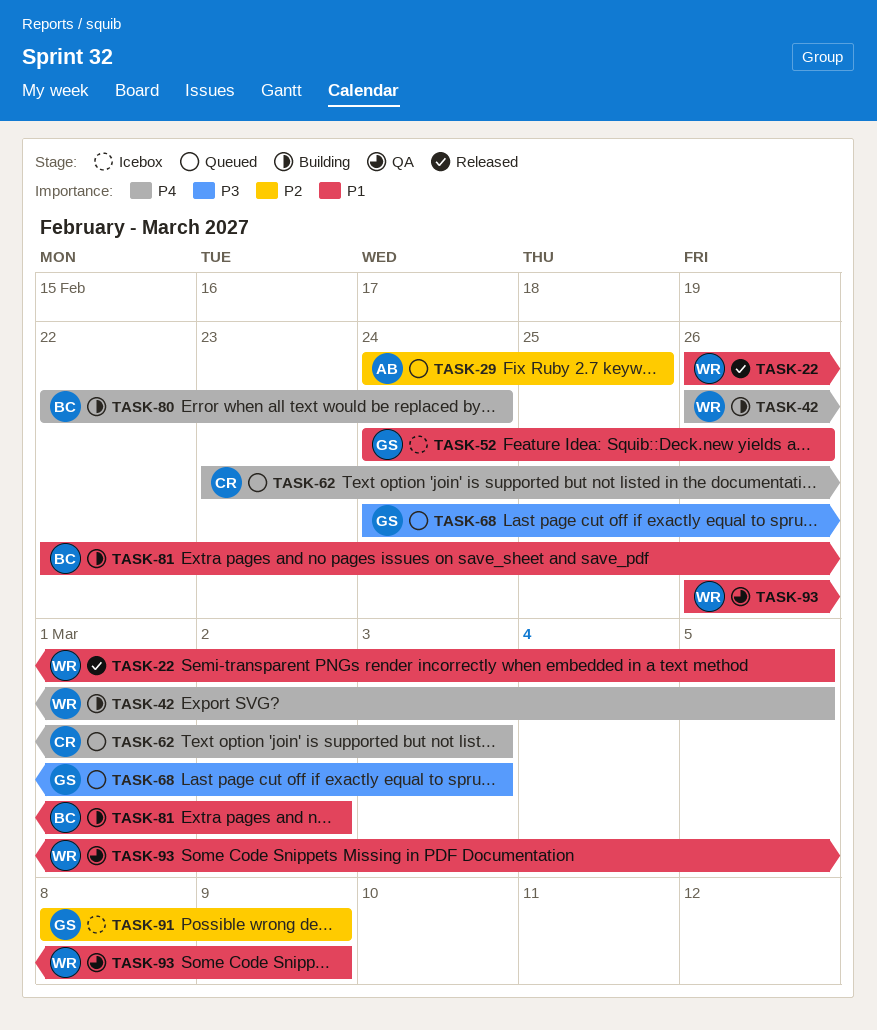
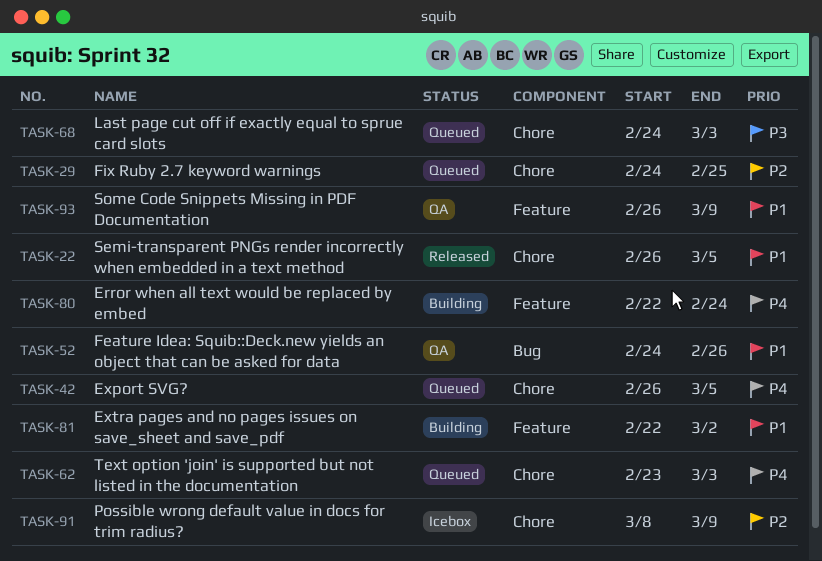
TASK-42, status: Building -> Queued
TASK-52, status: Icebox -> QA

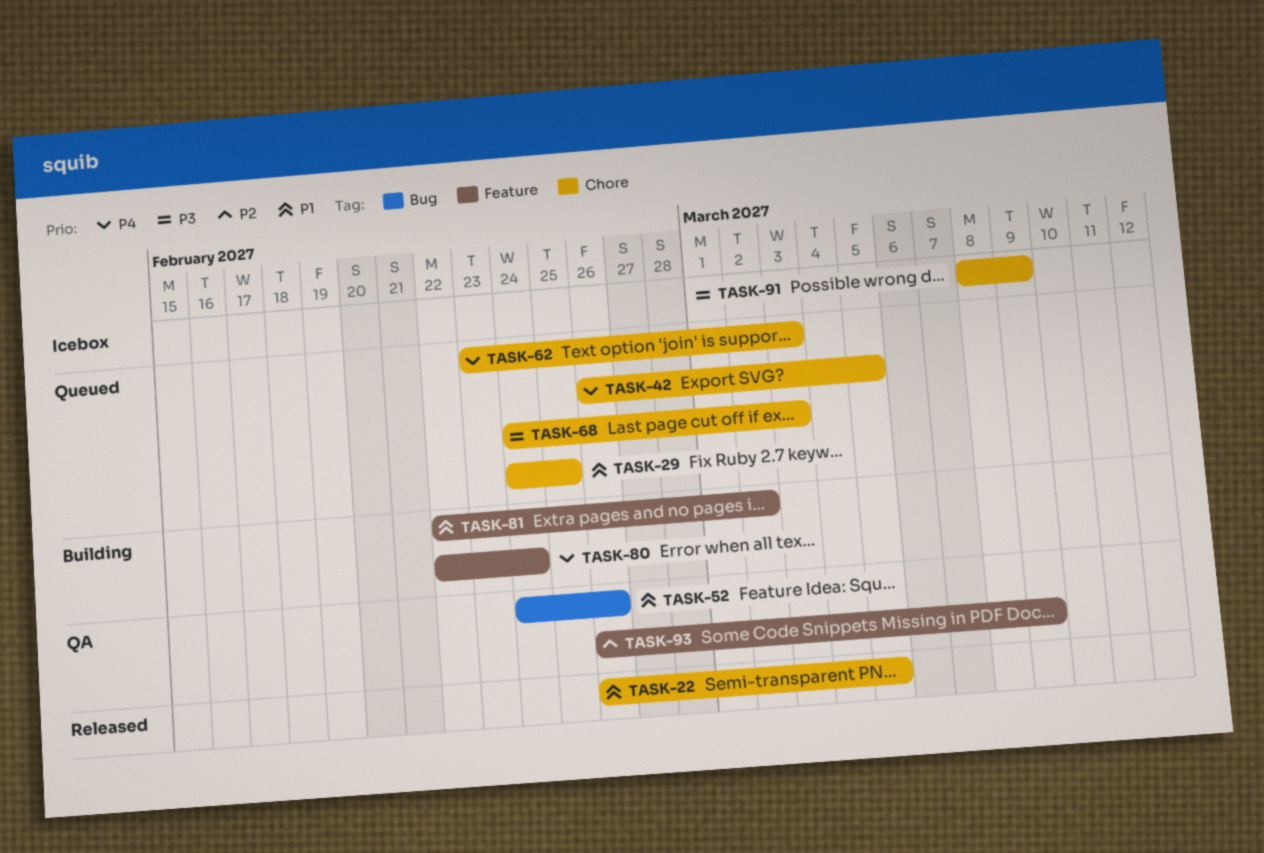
TASK-29, priority: P2 -> P1
TASK-91, priority: P2 -> P3
TASK-93, priority: P1 -> P2

